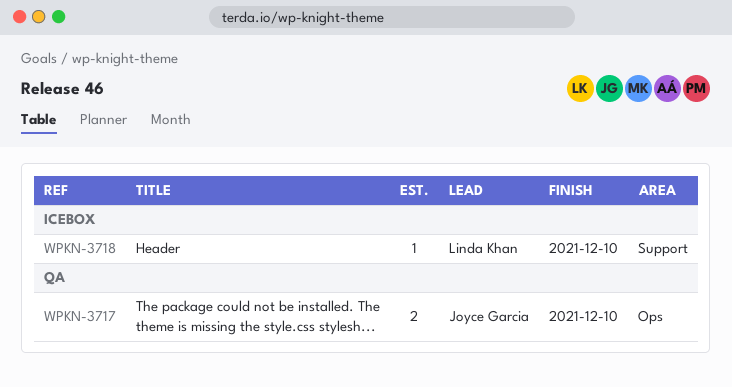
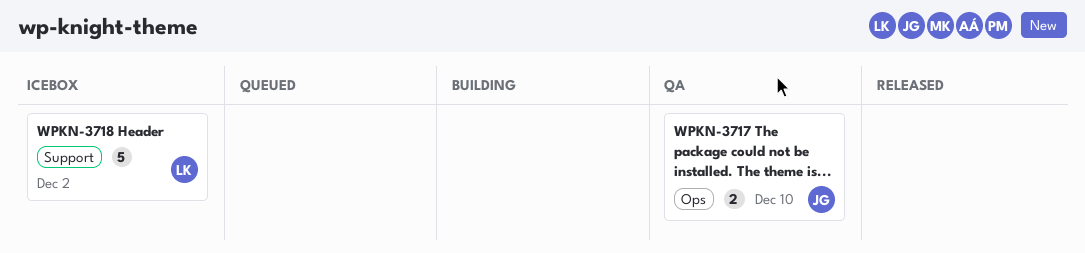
WPKN-3718, estimate: 1 -> 5
WPKN-3718, due: Dec 10 -> Dec 2

